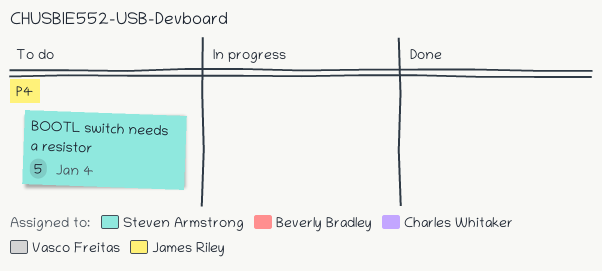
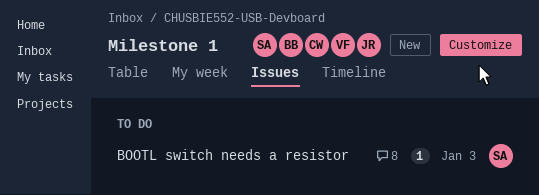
BOOTL switch needs a resistor, estimate: 5 -> 1
BOOTL switch needs a resistor, due: Jan 4 -> Jan 3

